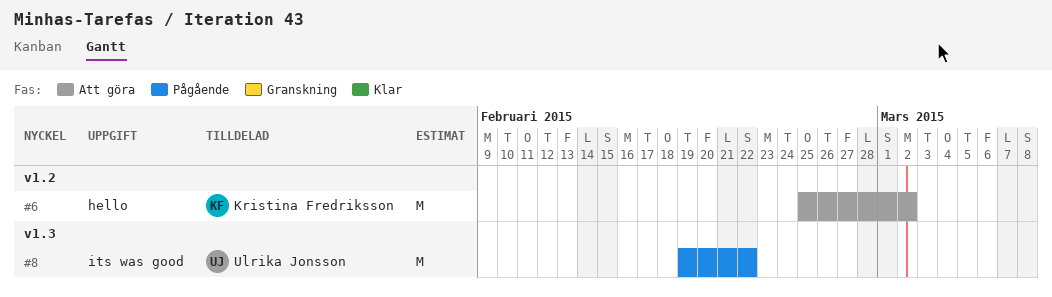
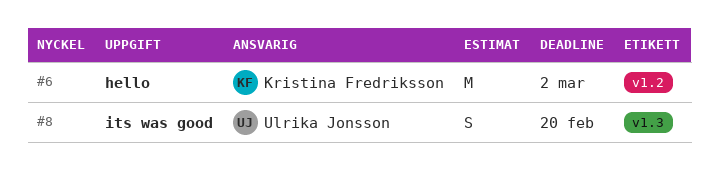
#8, estimate: M -> S
#8, due: Feb 22 -> Feb 20

